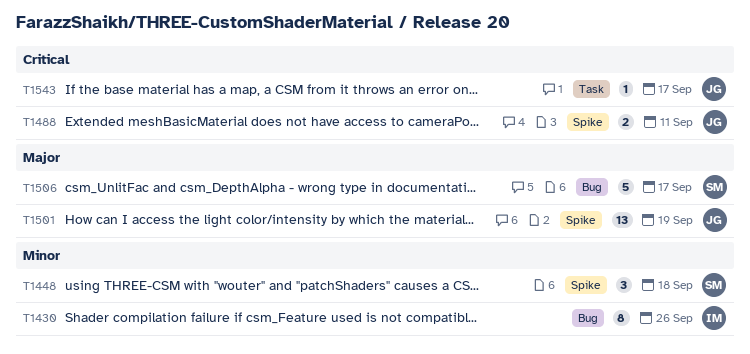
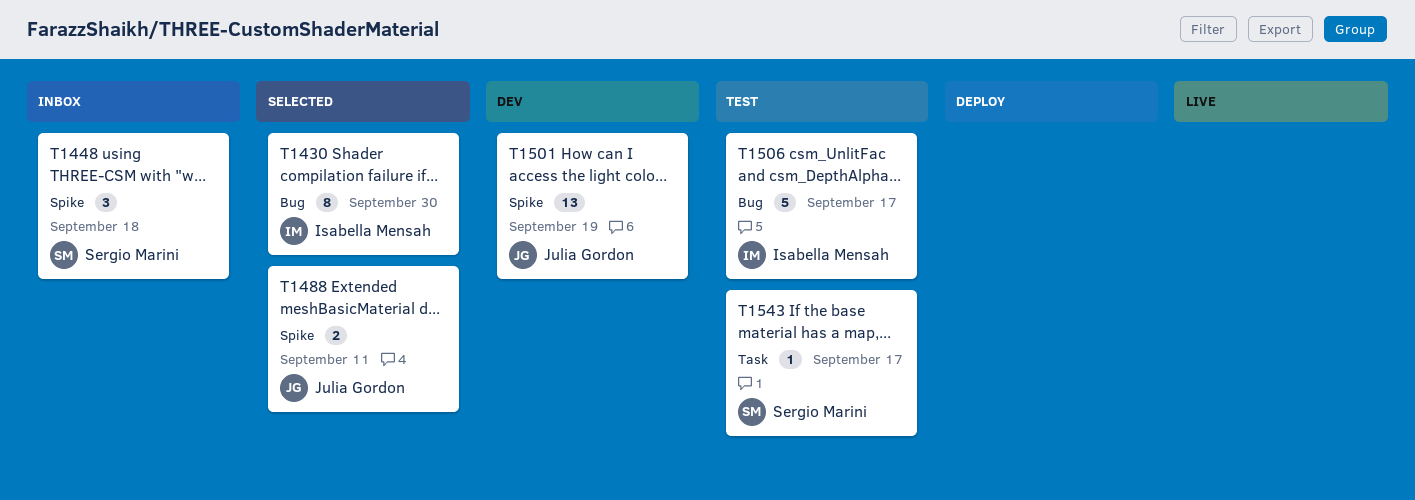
T1430, due: Sep 26 -> Sep 30
T1506, owner: Sergio Marini -> Isabella Mensah
T1543, owner: Julia Gordon -> Sergio Marini

